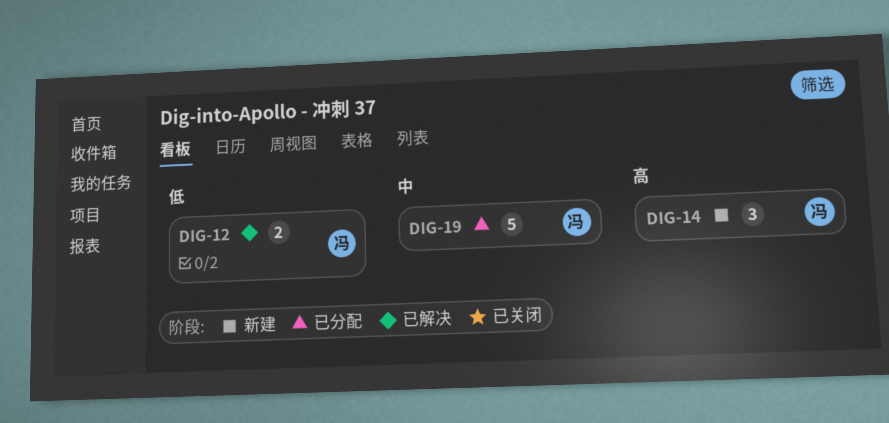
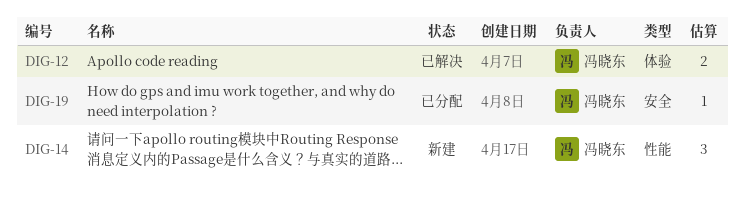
DIG-19, estimate: 5 -> 1

